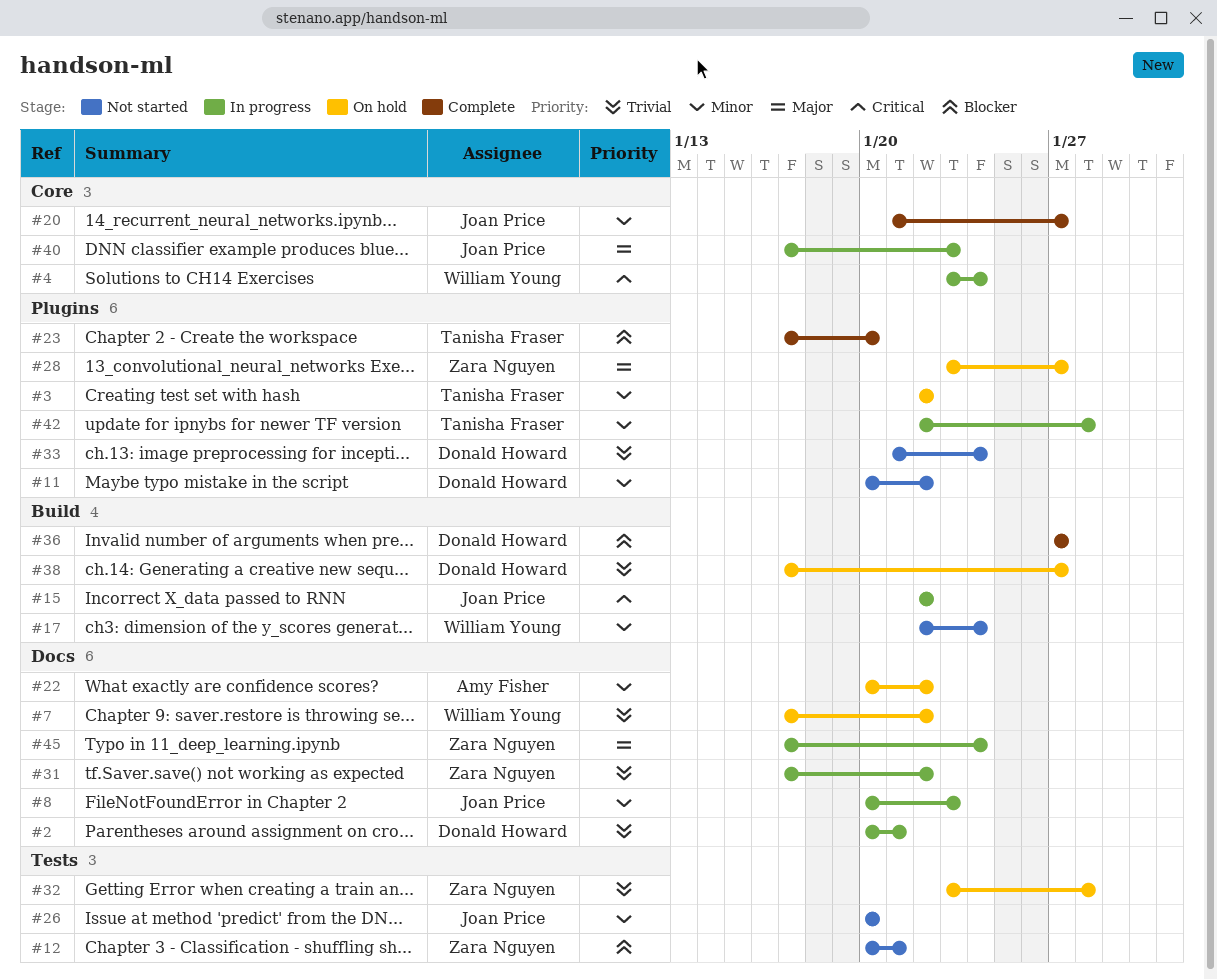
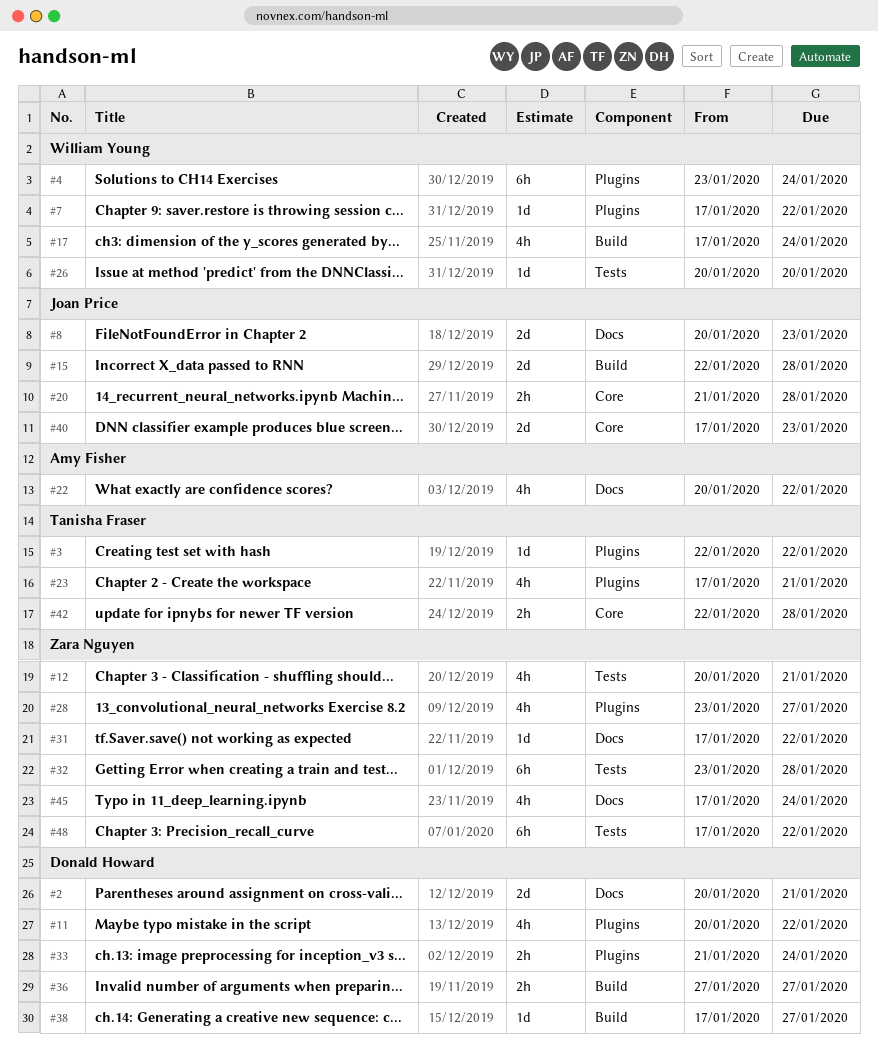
#4, label: Core -> Plugins
#7, label: Docs -> Plugins
#15, due: Jan 22 -> Jan 28
#17, start: Jan 22 -> Jan 17
#20, due: Jan 27 -> Jan 28
#23, due: Jan 20 -> Jan 21
#26, owner: Joan Price -> William Young
#42, label: Plugins -> Core
#48: none -> present

